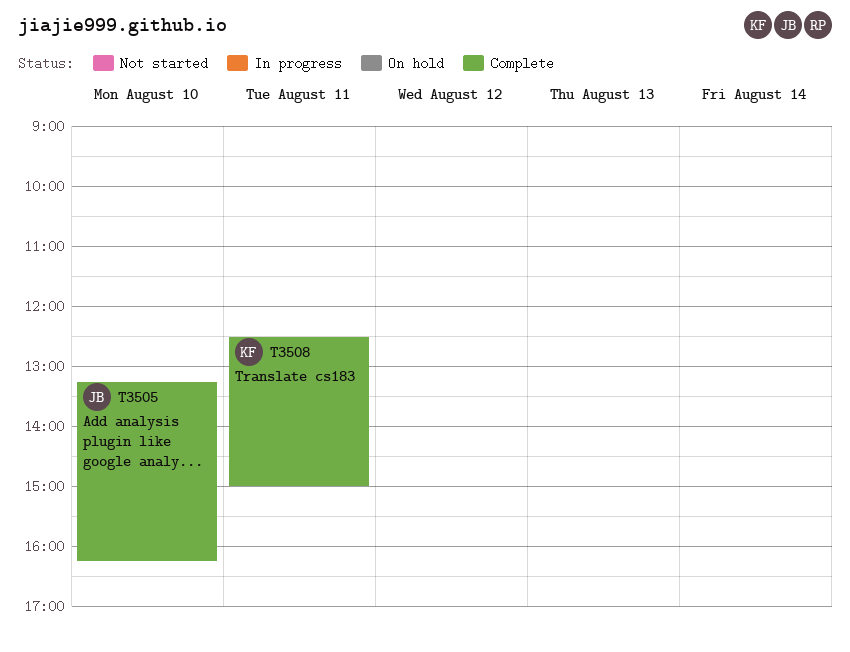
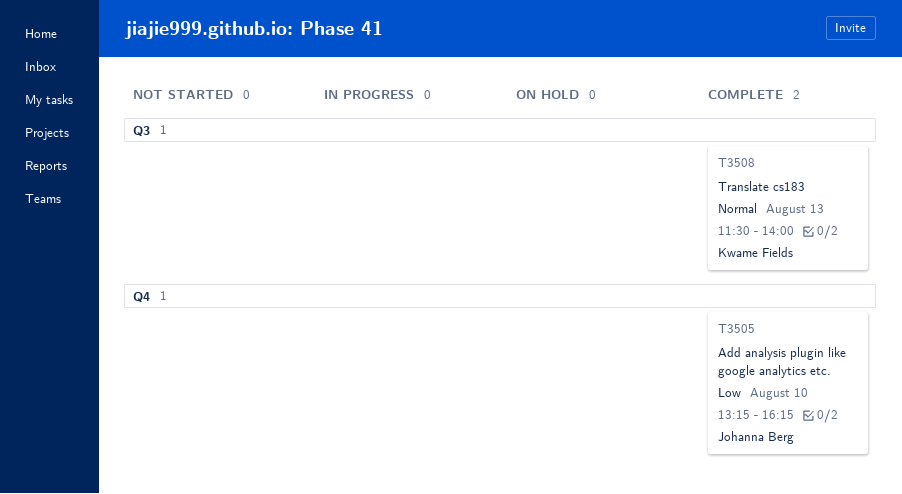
T3508, day: Aug 11 -> Aug 13
T3508, begins: 12:30 -> 11:30
T3508, ends: 15:00 -> 14:00

